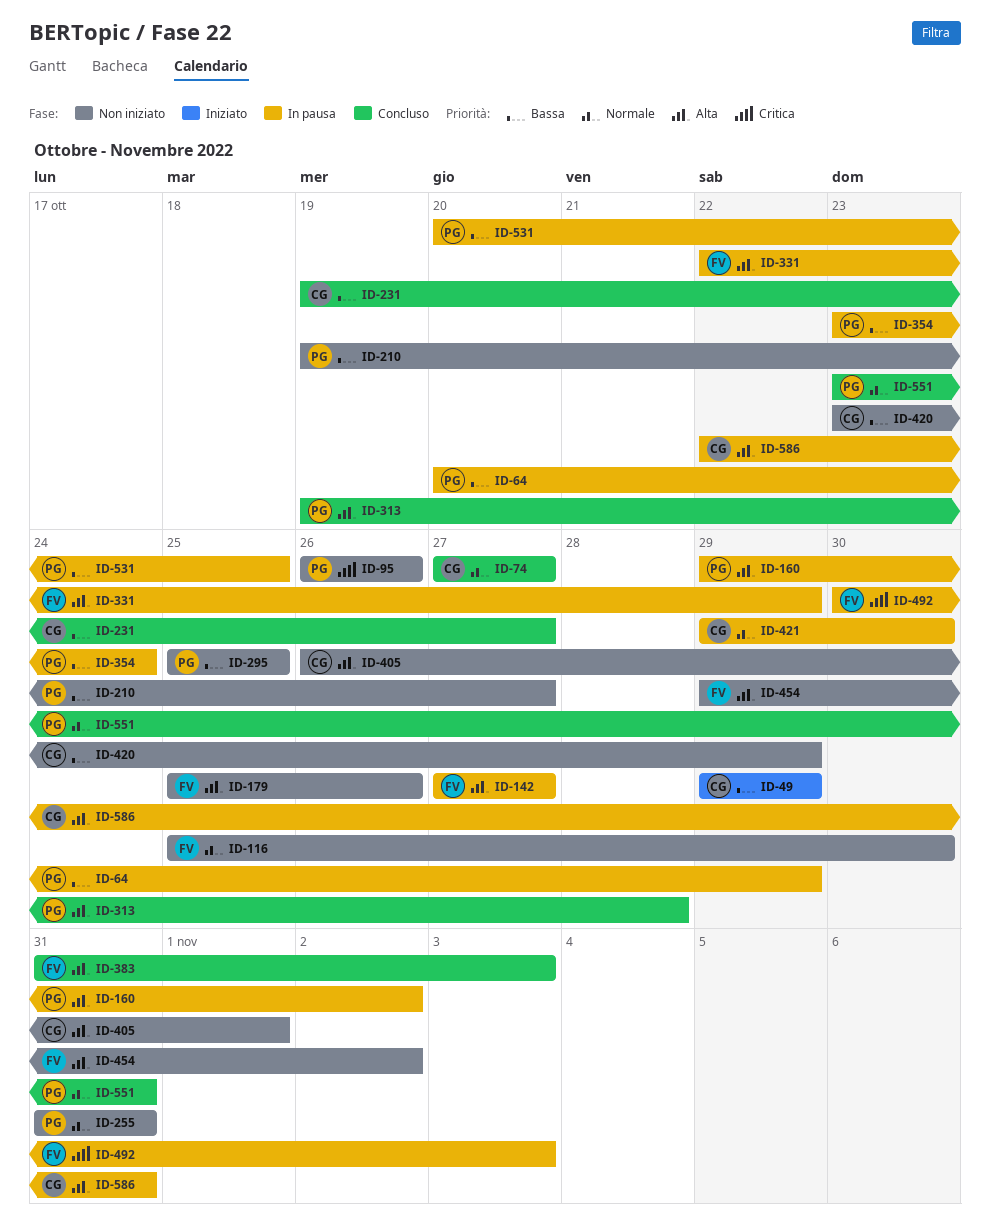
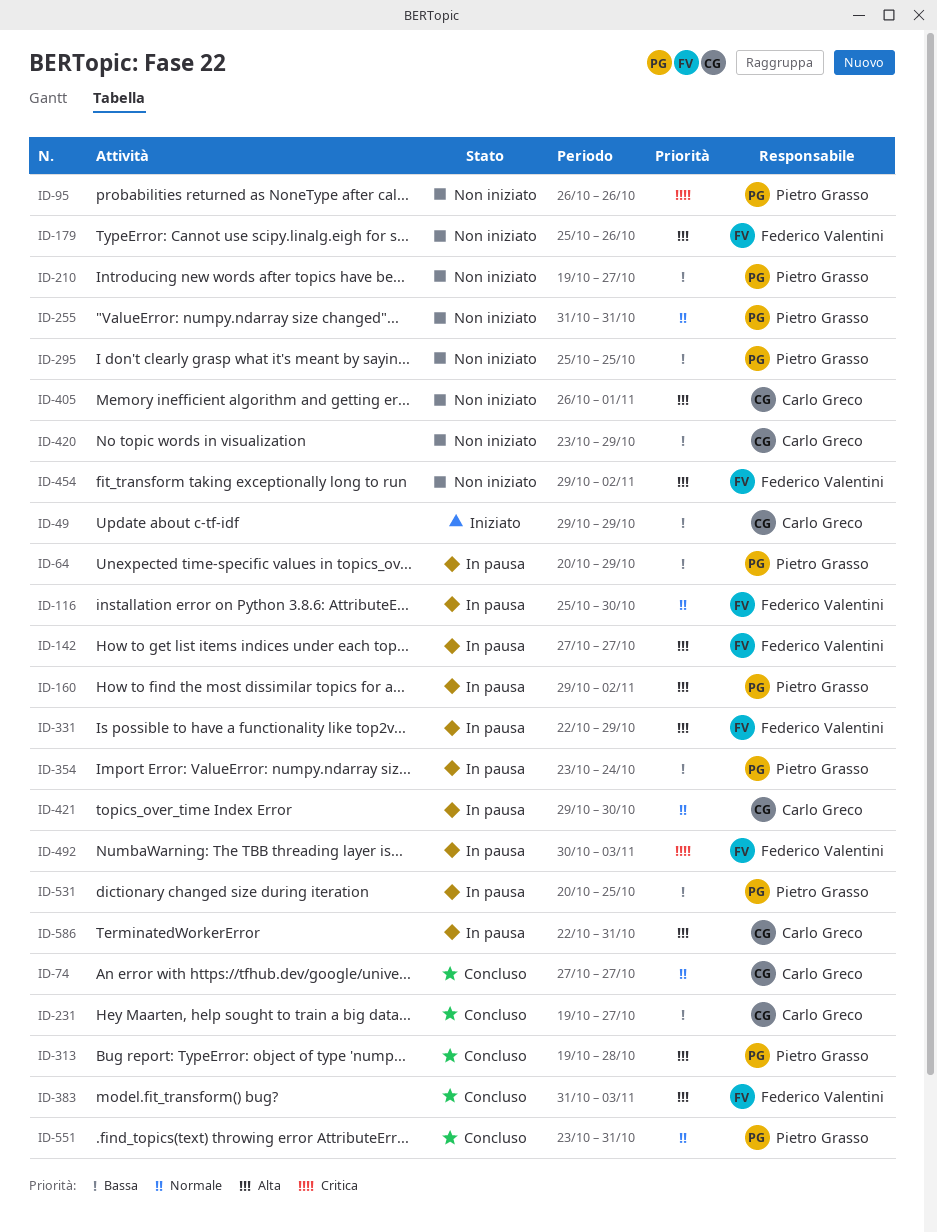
ID-116, status: Non iniziato -> In pausa

